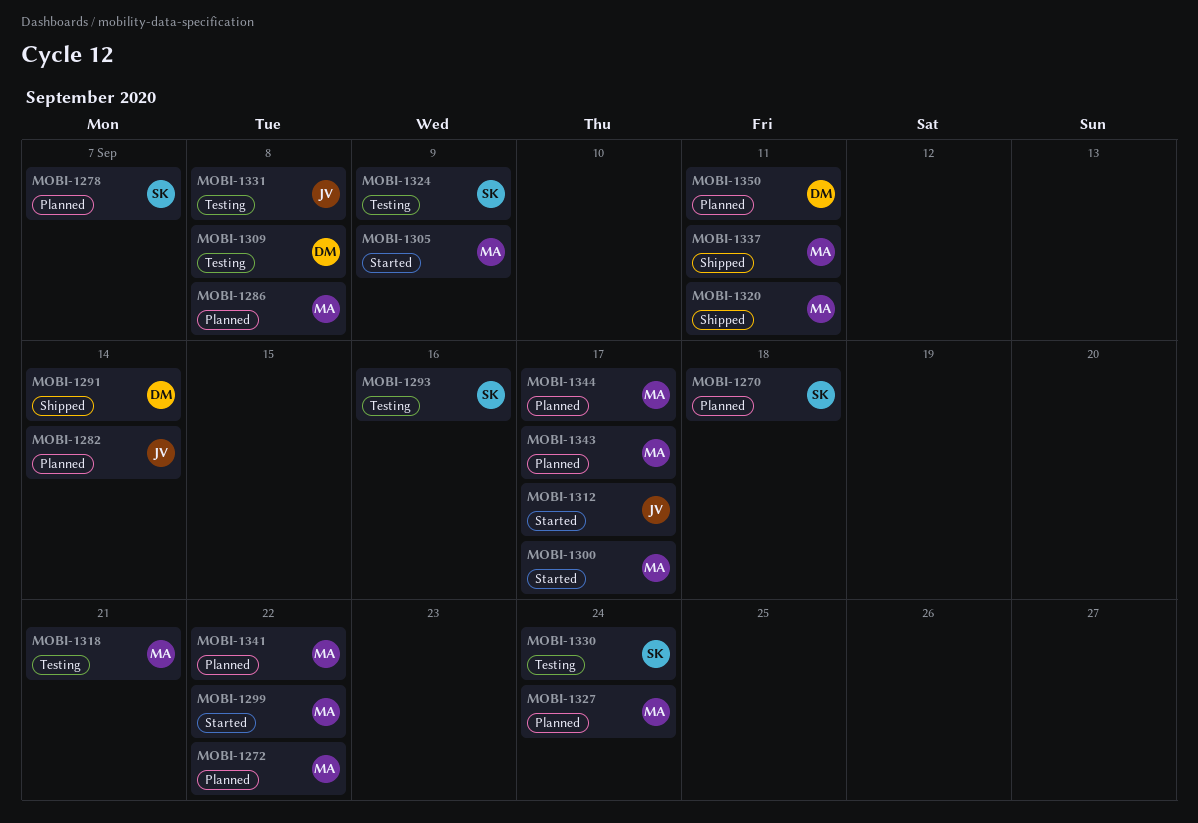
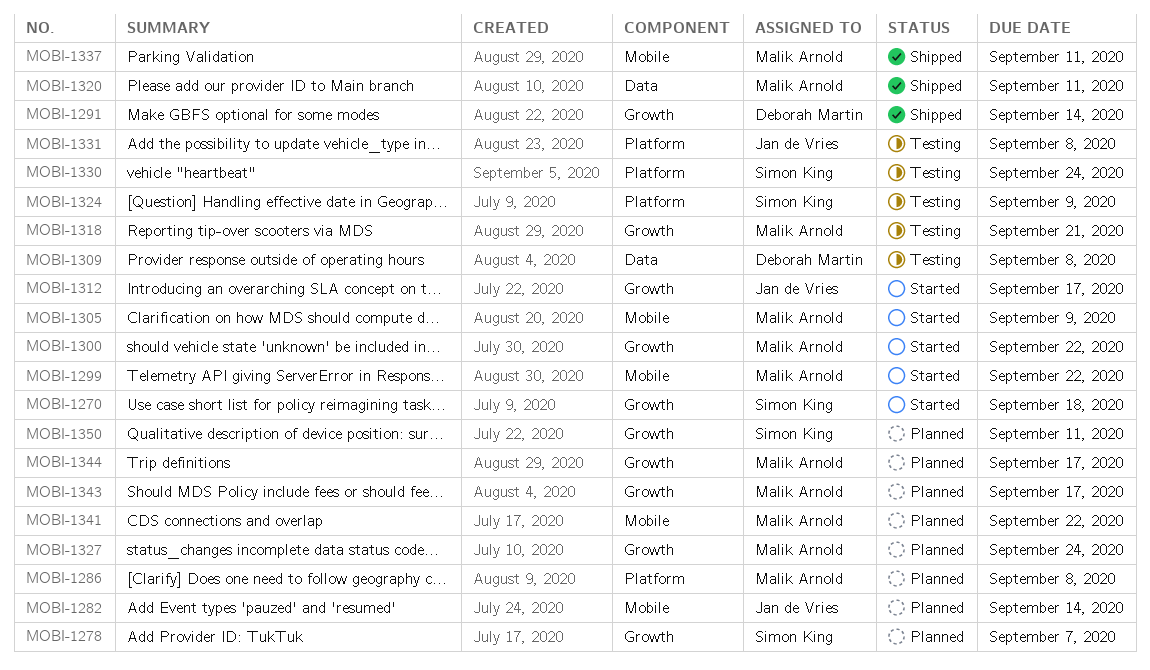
MOBI-1270, status: Planned -> Started
MOBI-1272: present -> none
MOBI-1293: present -> none
MOBI-1300, due: Sep 17 -> Sep 22
MOBI-1350, owner: Deborah Martin -> Simon King

